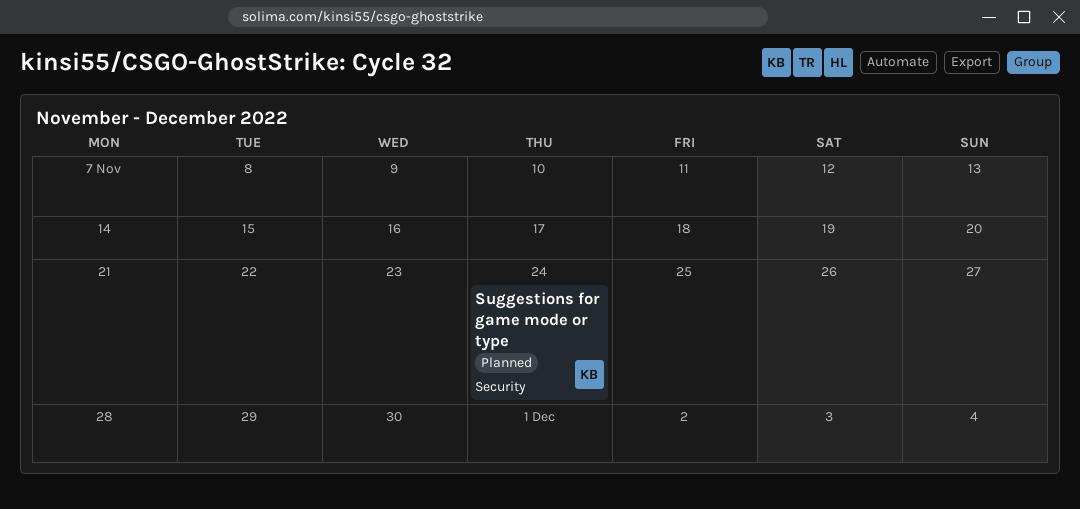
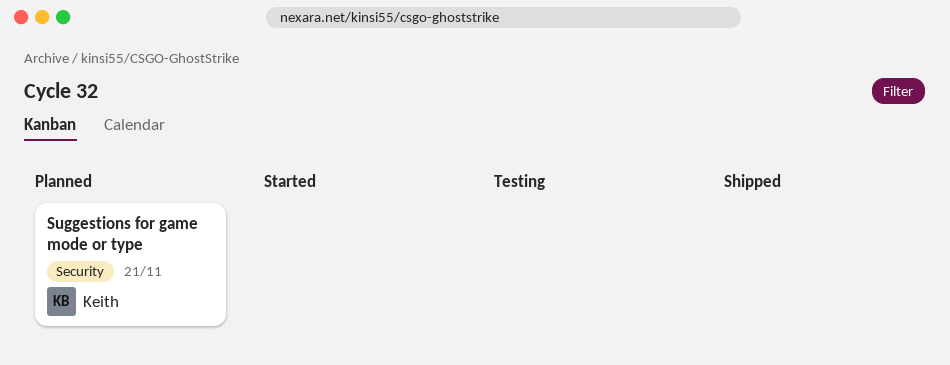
Suggestions for game mode or type, due: Nov 24 -> Nov 21

